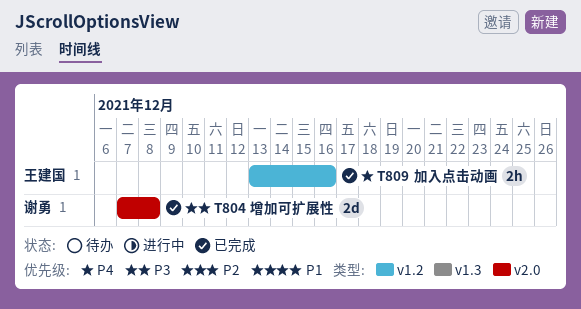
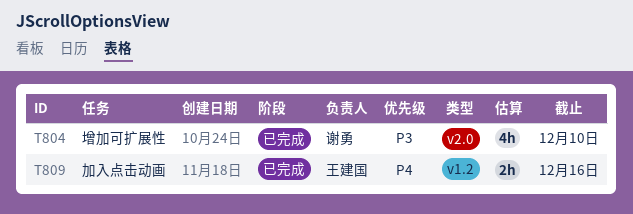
T804, estimate: 2d -> 4h
T804, due: Dec 8 -> Dec 10

